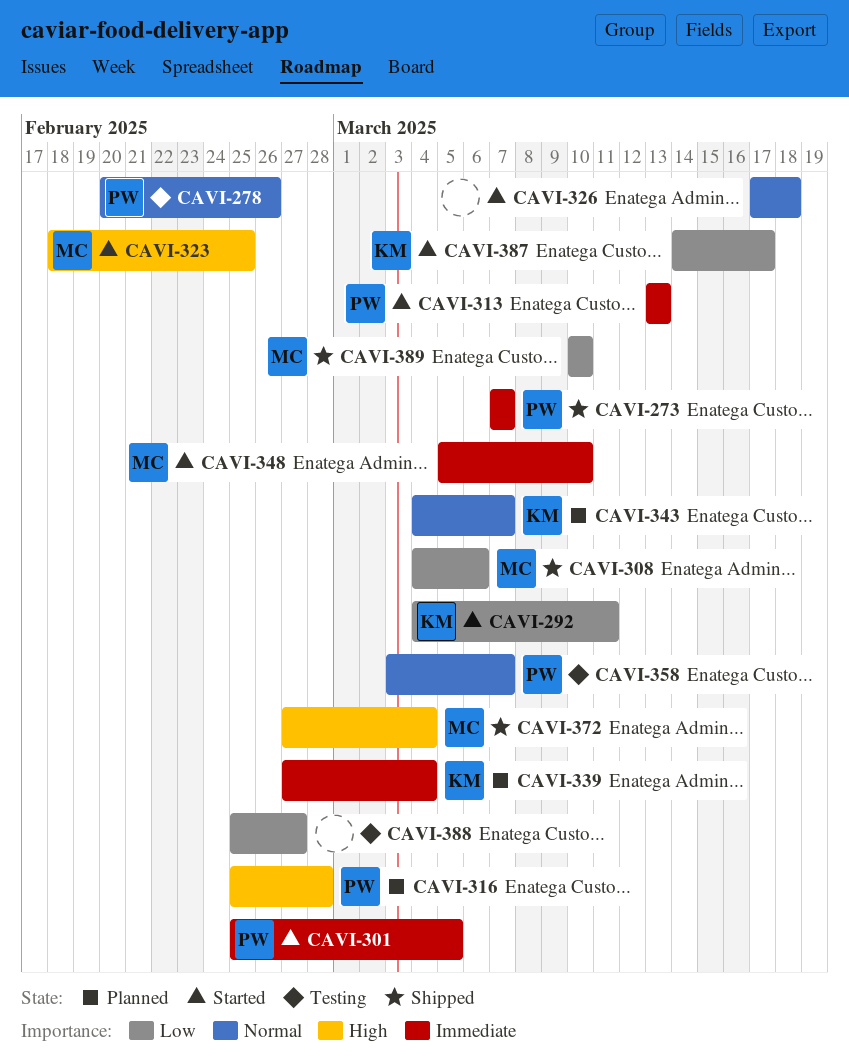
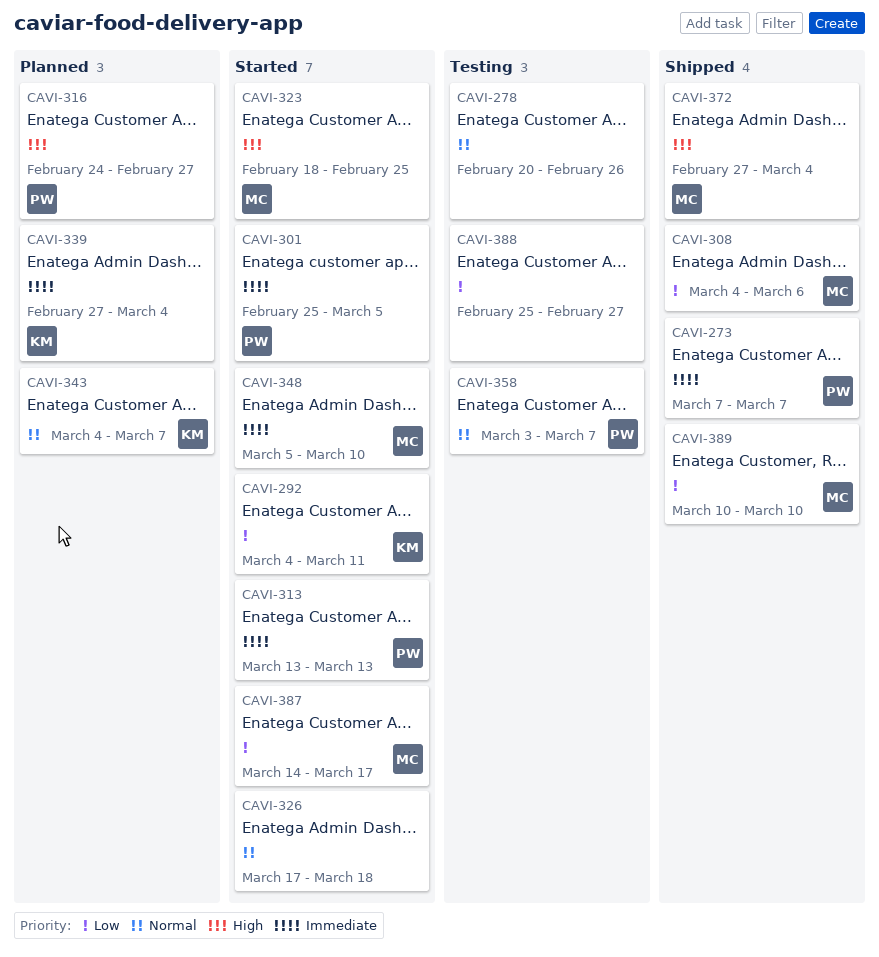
CAVI-278, owner: PW -> none
CAVI-316, start: Feb 25 -> Feb 24
CAVI-316, due: Feb 28 -> Feb 27
CAVI-387, owner: KM -> MC

